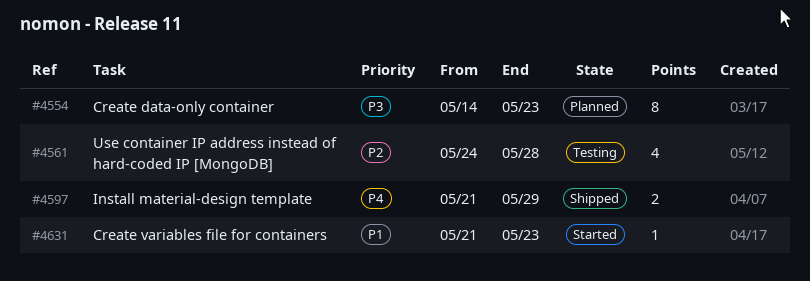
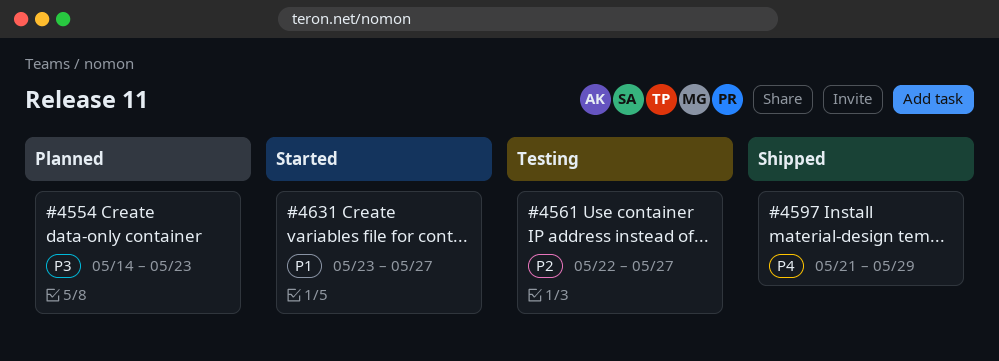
#4561, start: May 24 -> May 22
#4561, due: May 28 -> May 27
#4631, start: May 21 -> May 23
#4631, due: May 23 -> May 27

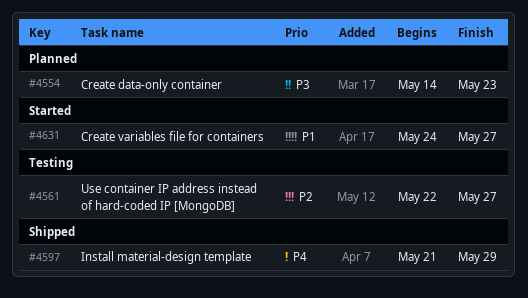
#4631, start: May 23 -> May 24

